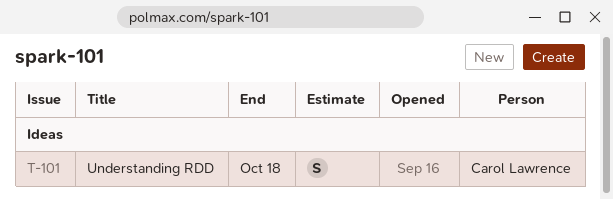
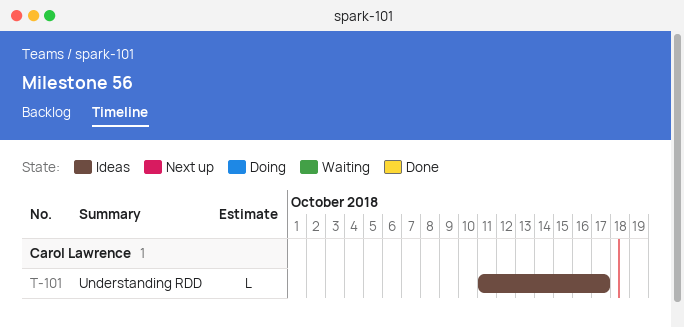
T-101, estimate: S -> L
T-101, due: Oct 18 -> Oct 17

